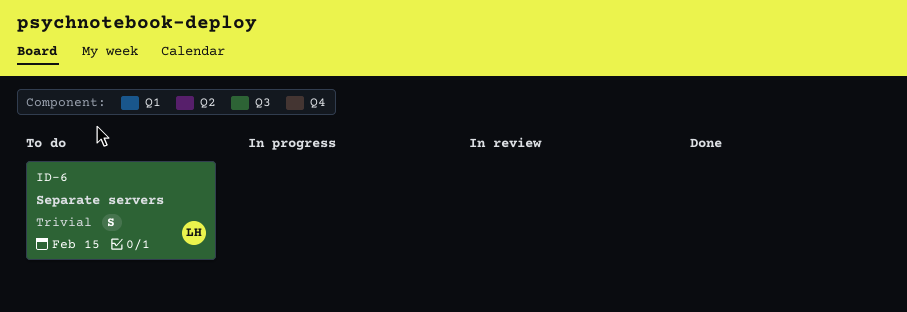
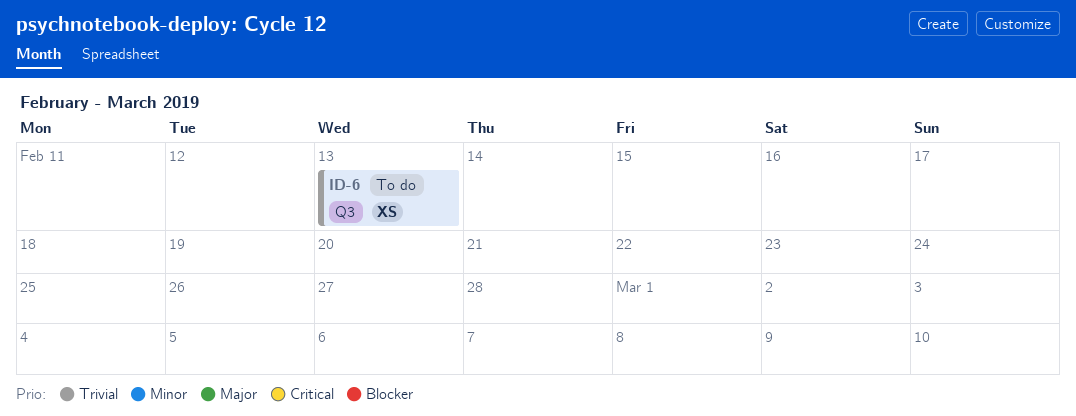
ID-6, estimate: S -> XS
ID-6, due: Feb 15 -> Feb 13

